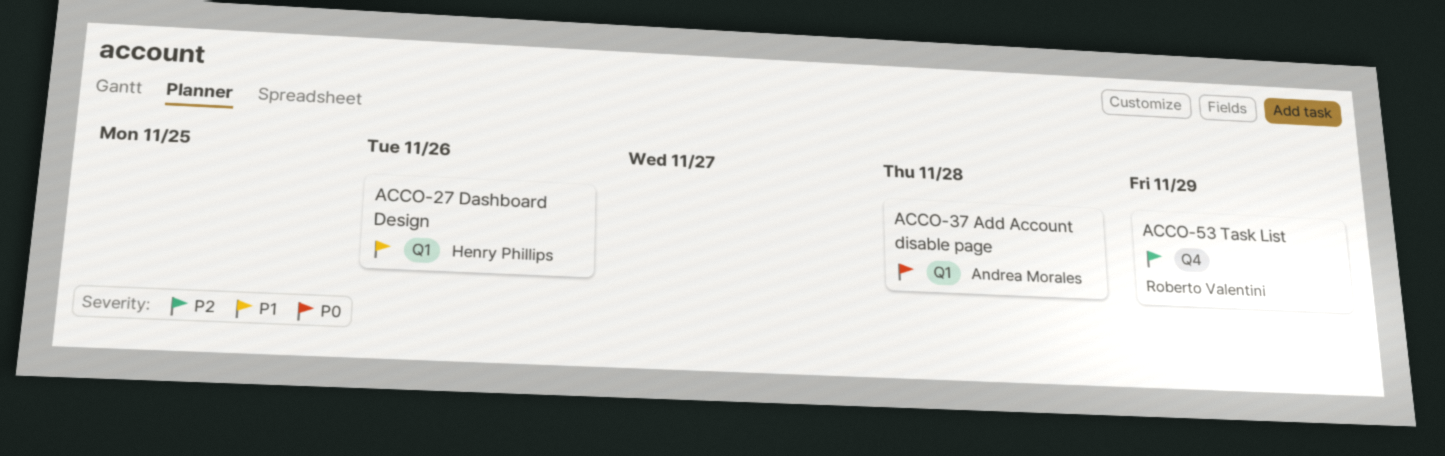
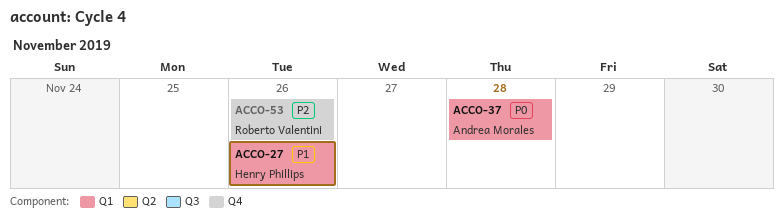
ACCO-53, due: Nov 29 -> Nov 26

